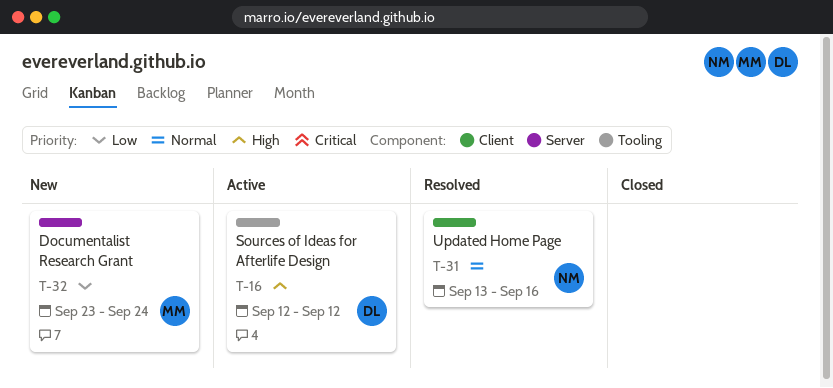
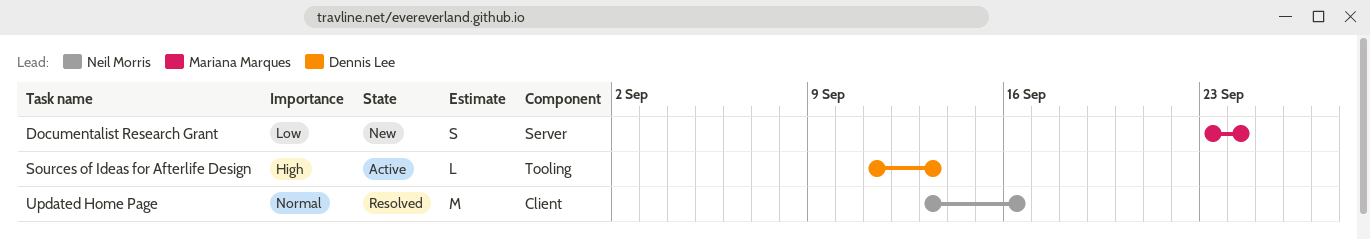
Sources of Ideas for Afterlife Design, start: Sep 12 -> Sep 11
Sources of Ideas for Afterlife Design, due: Sep 12 -> Sep 13

